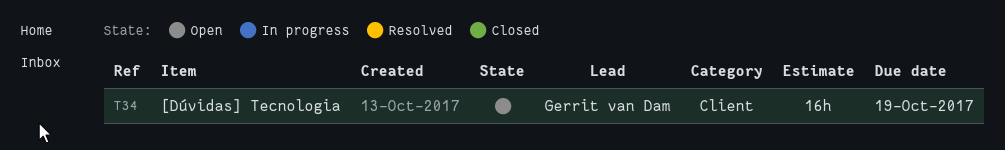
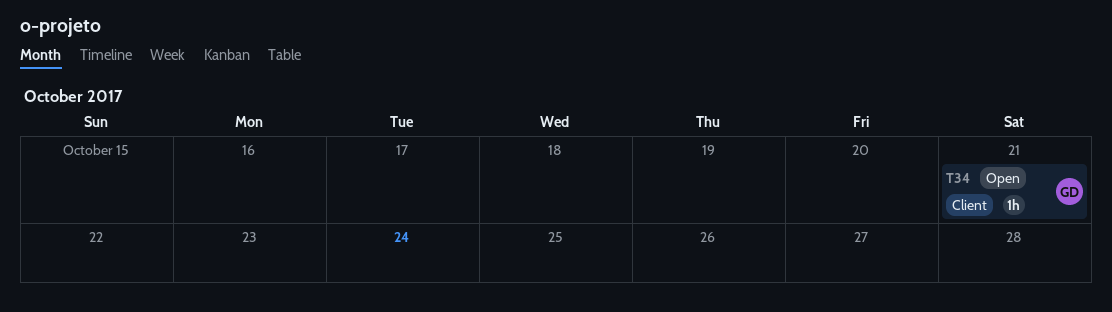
T34, estimate: 16h -> 1h
T34, due: Oct 19 -> Oct 21

